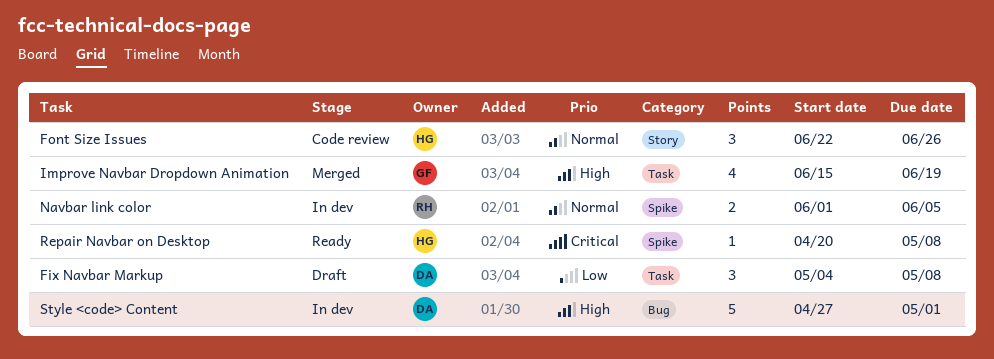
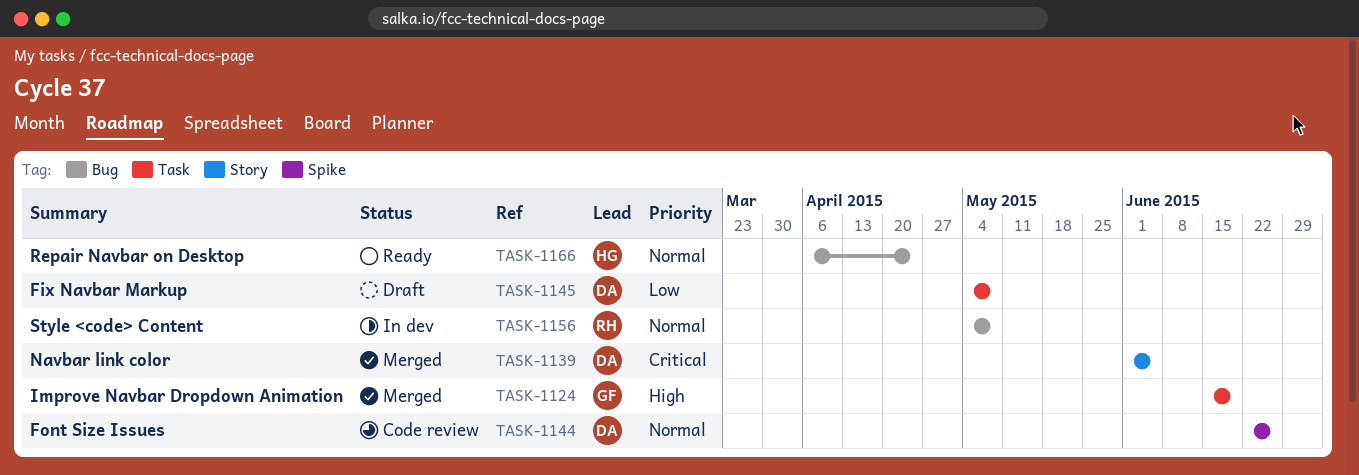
Font Size Issues, owner: HG -> DA
Font Size Issues, label: Story -> Spike
Navbar link color, status: In dev -> Merged
Navbar link color, owner: RH -> DA
Navbar link color, priority: Normal -> Critical
Navbar link color, label: Spike -> Story
Repair Navbar on Desktop, priority: Critical -> Normal
Repair Navbar on Desktop, label: Spike -> Bug
Repair Navbar on Desktop, start: Apr 20 -> Apr 6
Repair Navbar on Desktop, due: May 8 -> Apr 24
Style <code> Content, owner: DA -> RH
Style <code> Content, priority: High -> Normal
Style <code> Content, start: Apr 27 -> May 4
Style <code> Content, due: May 1 -> May 8

